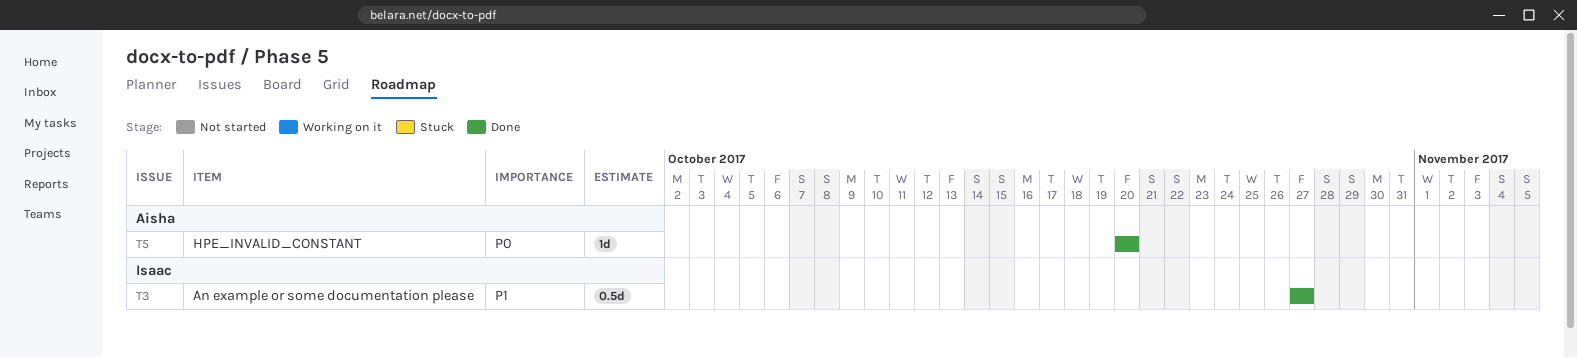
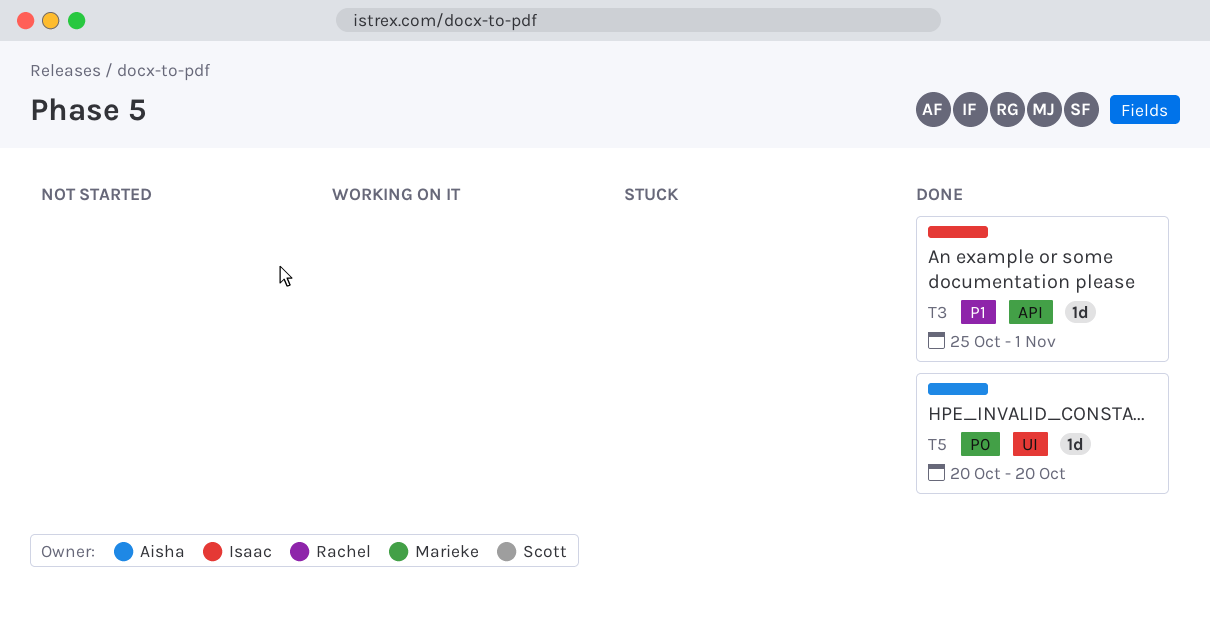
T3, estimate: 0.5d -> 1d
T3, start: Oct 27 -> Oct 25
T3, due: Oct 27 -> Nov 1

